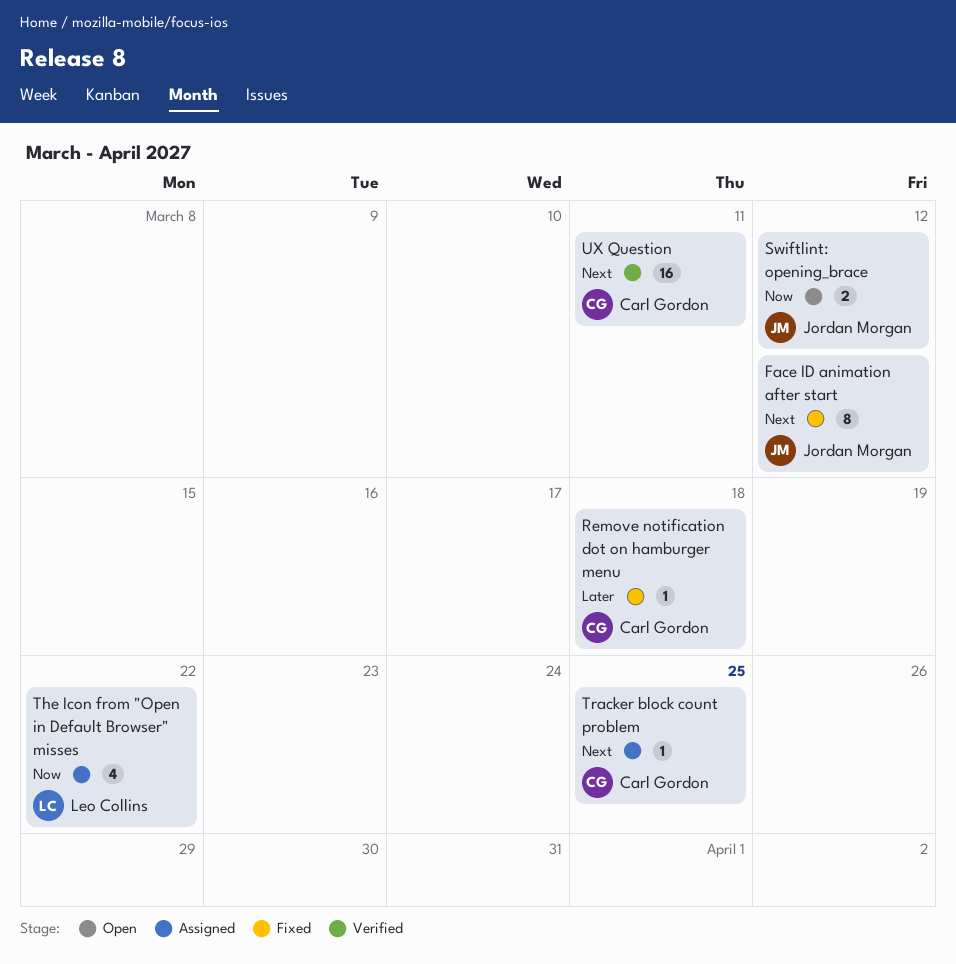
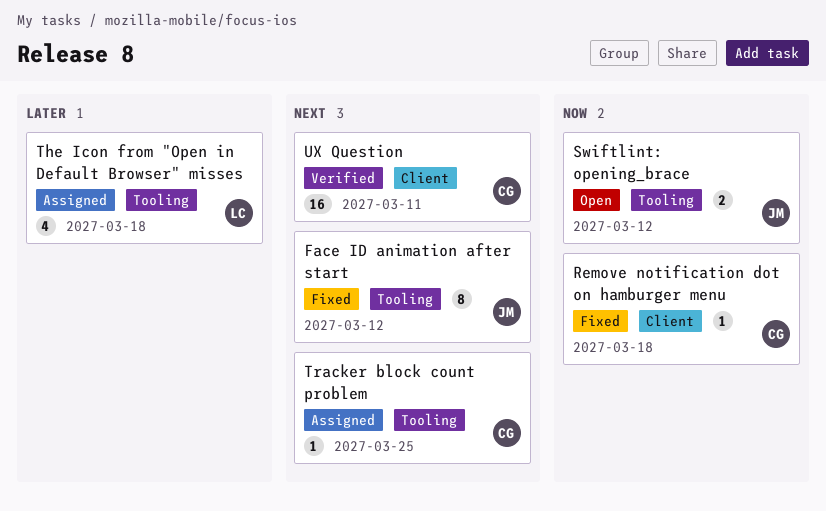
Remove notification dot on hamburger menu, priority: Later -> Now
The Icon from "Open in Default Browser" misses, priority: Now -> Later
The Icon from "Open in Default Browser" misses, due: Mar 22 -> Mar 18

